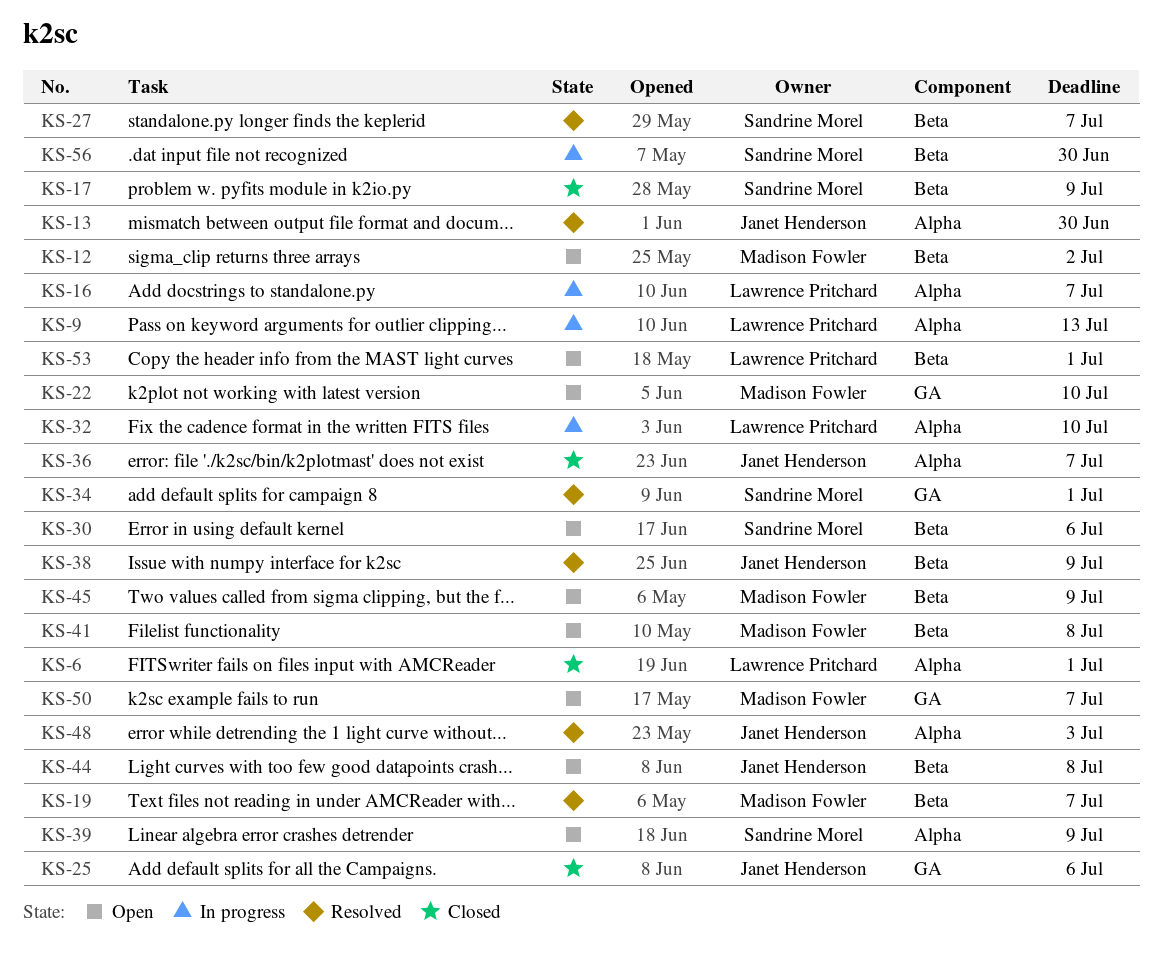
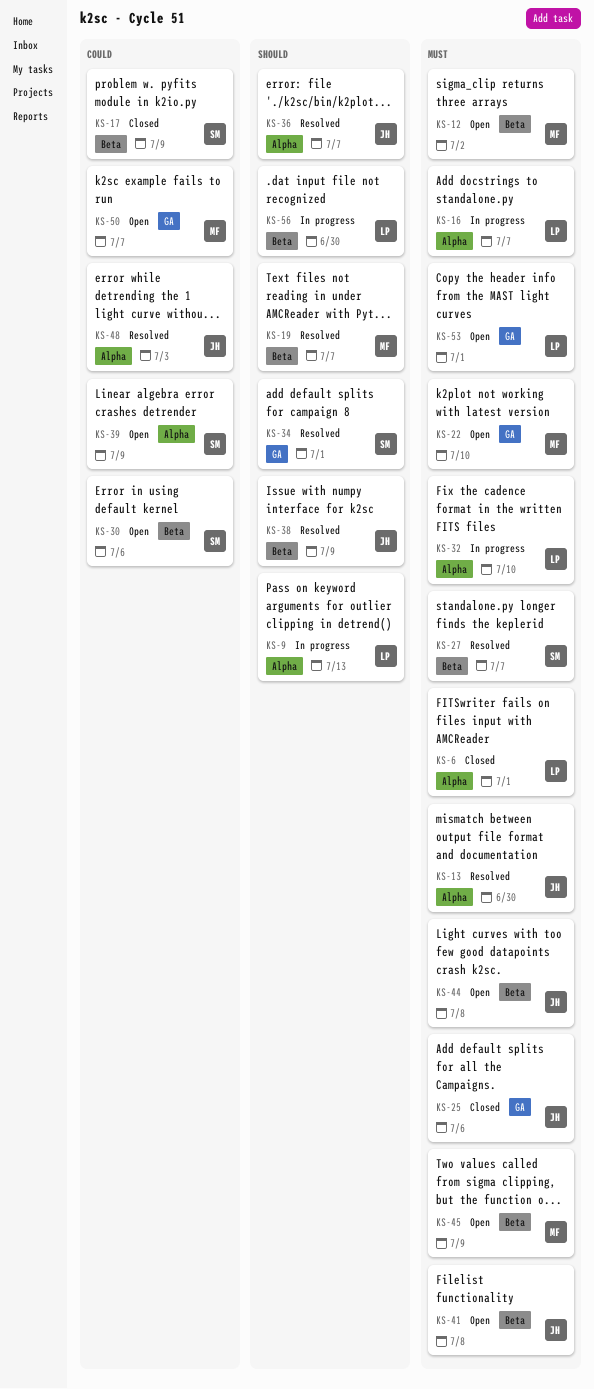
KS-36, status: Closed -> Resolved
KS-41, owner: Madison Fowler -> Janet Henderson
KS-53, label: Beta -> GA
KS-56, owner: Sandrine Morel -> Lawrence Pritchard

